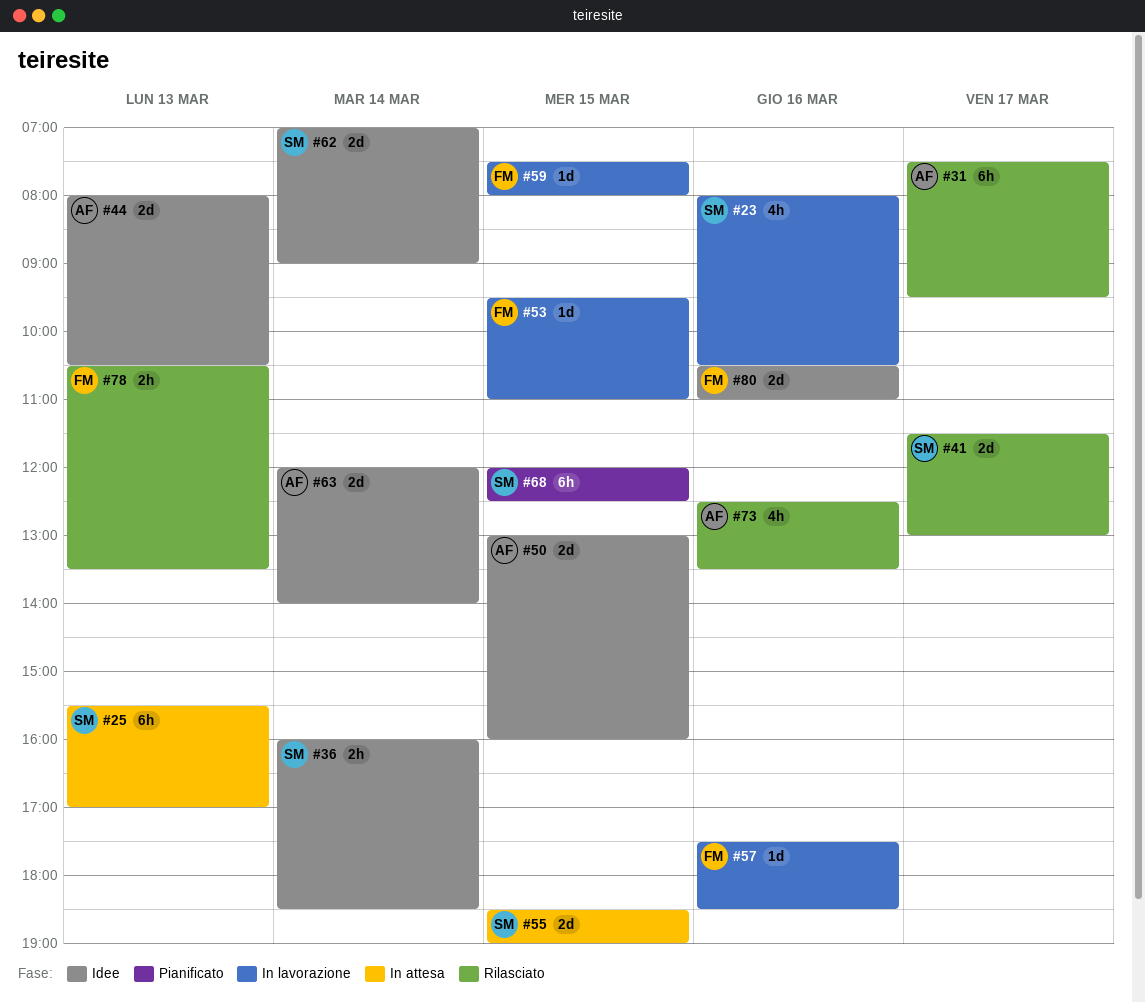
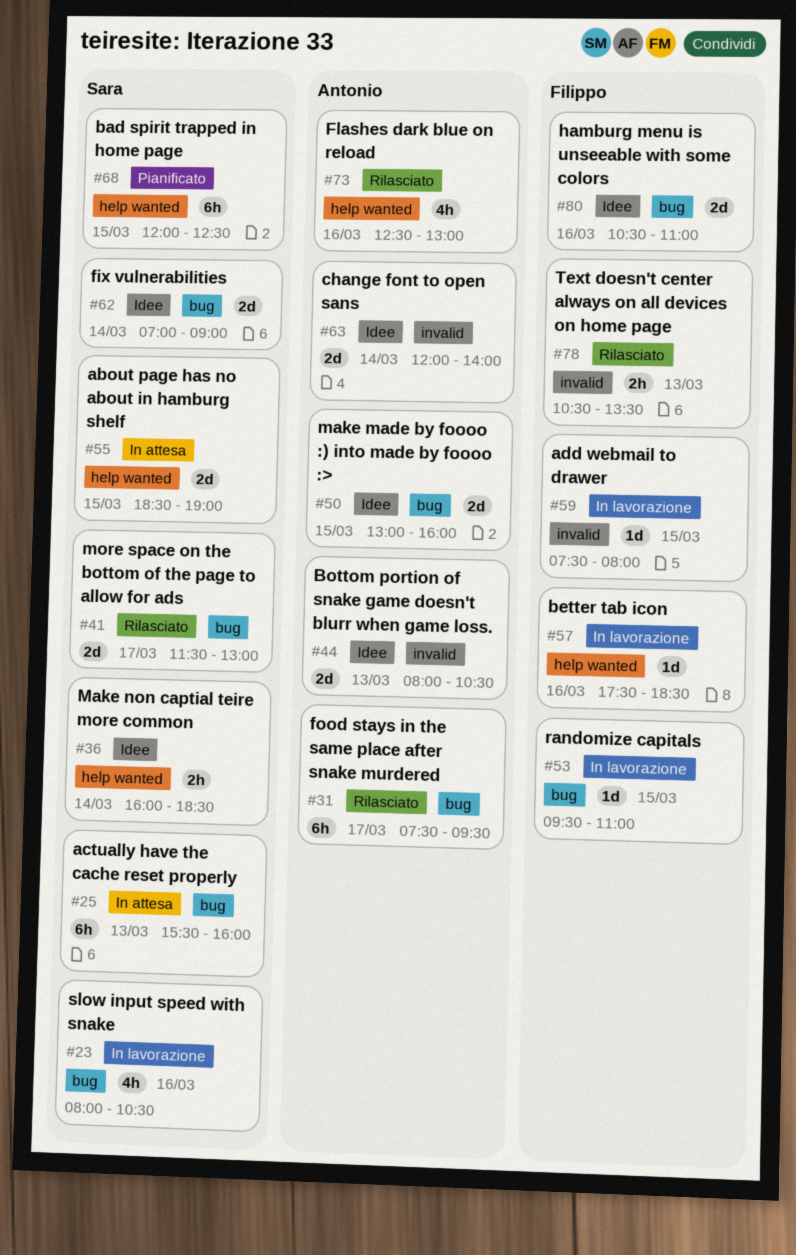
#25, ends: 17:00 -> 16:00
#73, ends: 13:30 -> 13:00

